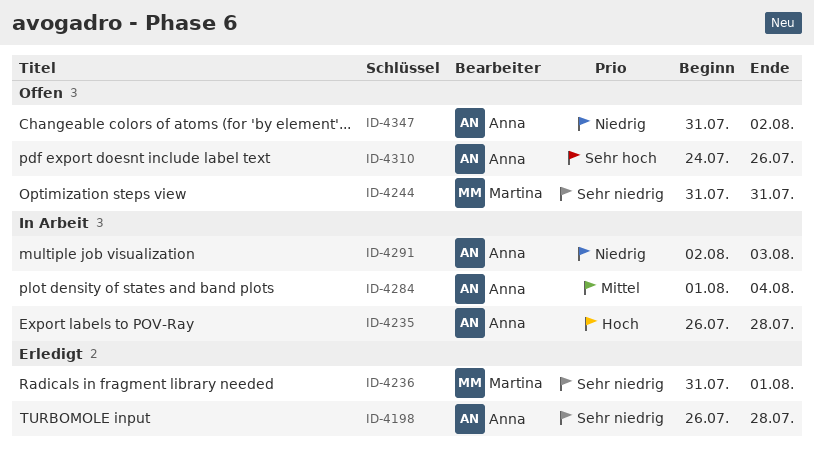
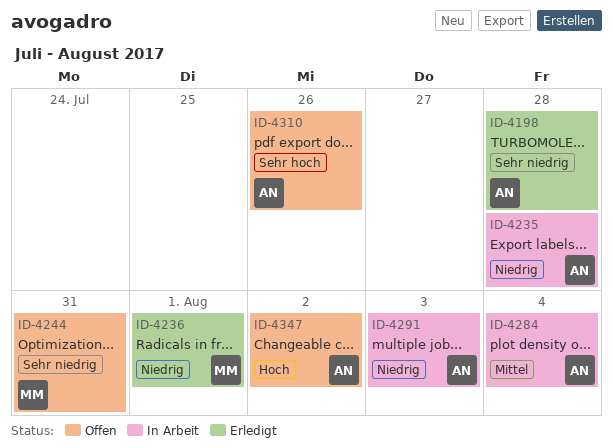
ID-4235, priority: Hoch -> Niedrig
ID-4236, priority: Sehr niedrig -> Niedrig
ID-4347, priority: Niedrig -> Hoch

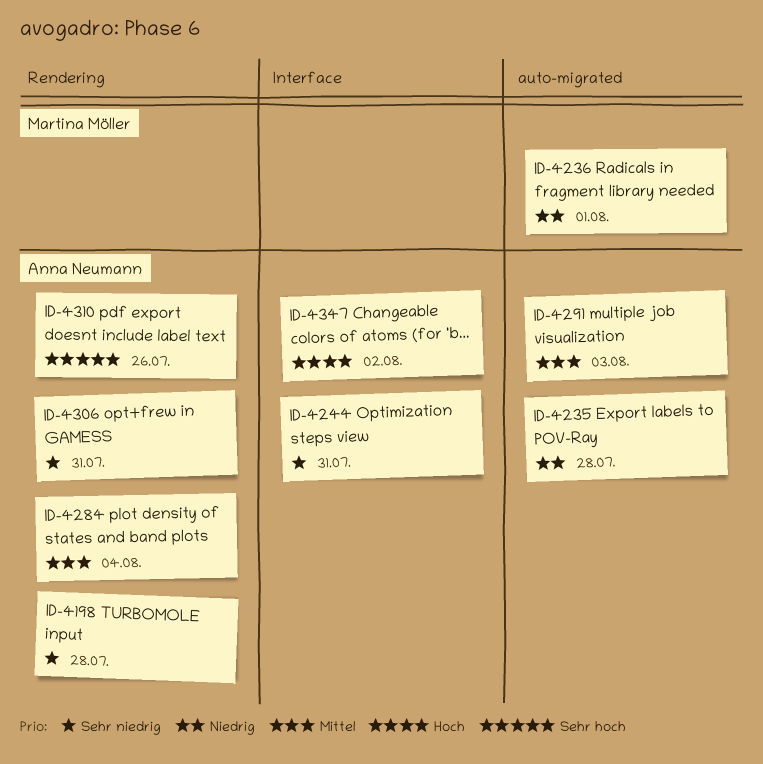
ID-4244, owner: Martina Möller -> Anna Neumann
ID-4291, priority: Niedrig -> Mittel
ID-4306: none -> present

